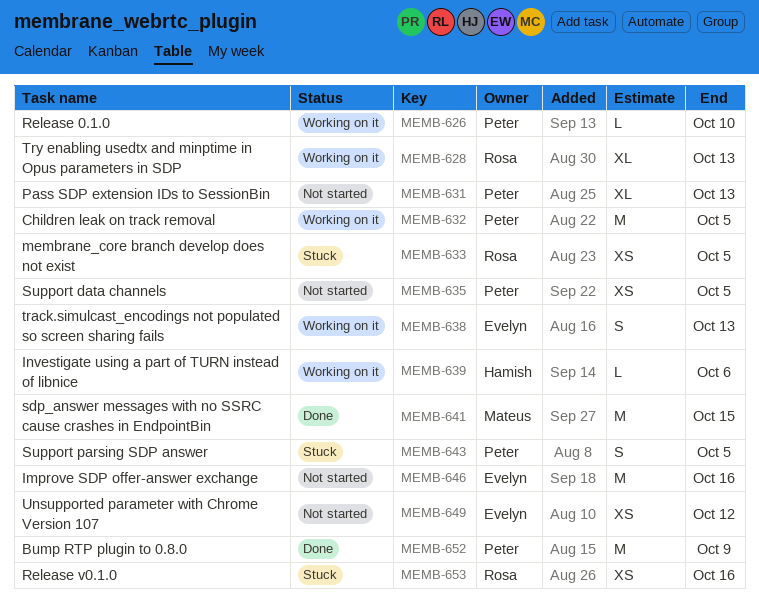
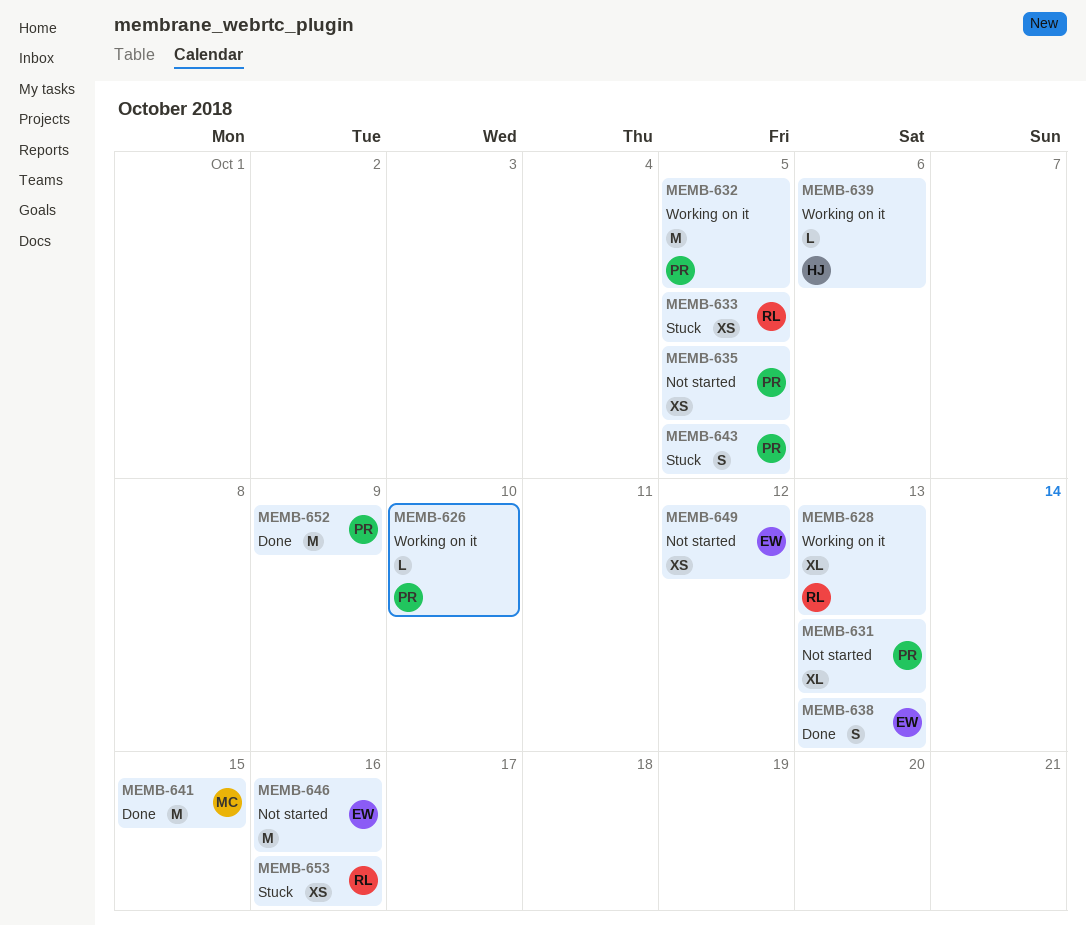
MEMB-638, status: Working on it -> Done

